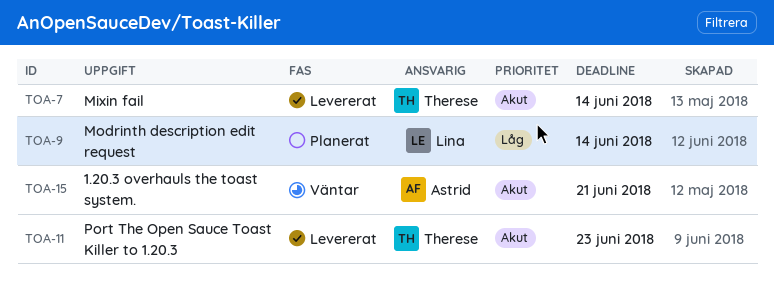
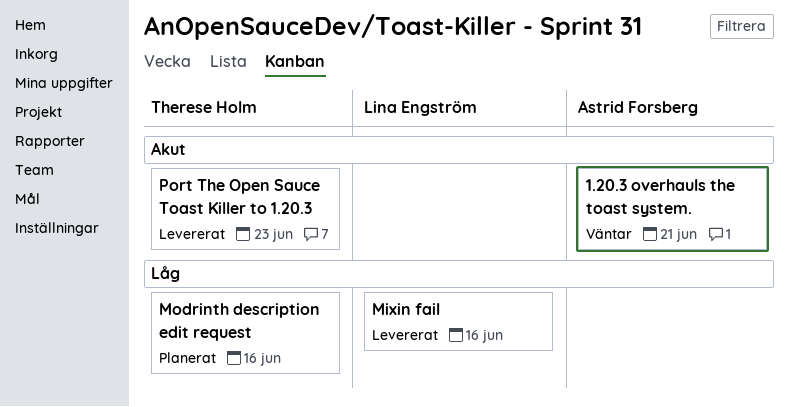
Mixin fail, owner: Therese Holm -> Lina Engström
Mixin fail, priority: Akut -> Låg
Mixin fail, due: Jun 14 -> Jun 16
Modrinth description edit request, owner: Lina Engström -> Therese Holm
Modrinth description edit request, due: Jun 14 -> Jun 16

